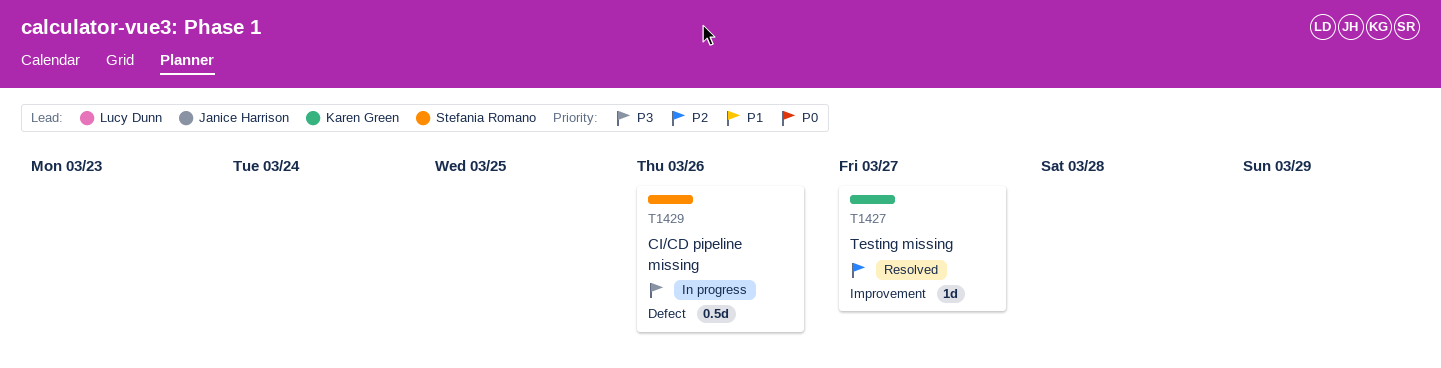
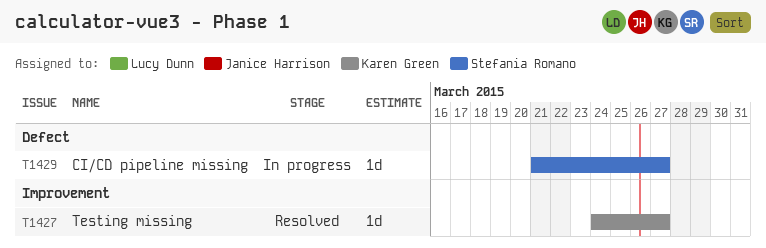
T1429, estimate: 0.5d -> 1d
T1429, due: Mar 26 -> Mar 27

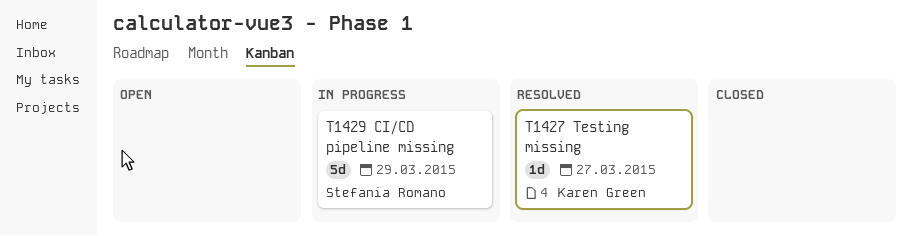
T1429, estimate: 1d -> 5d
T1429, due: Mar 27 -> Mar 29

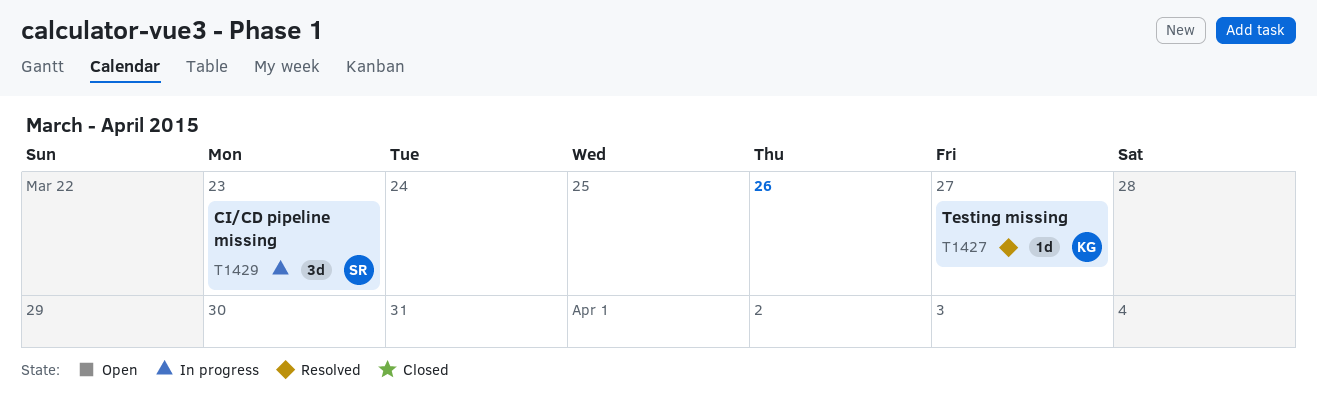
T1429, estimate: 5d -> 3d
T1429, due: Mar 29 -> Mar 23

